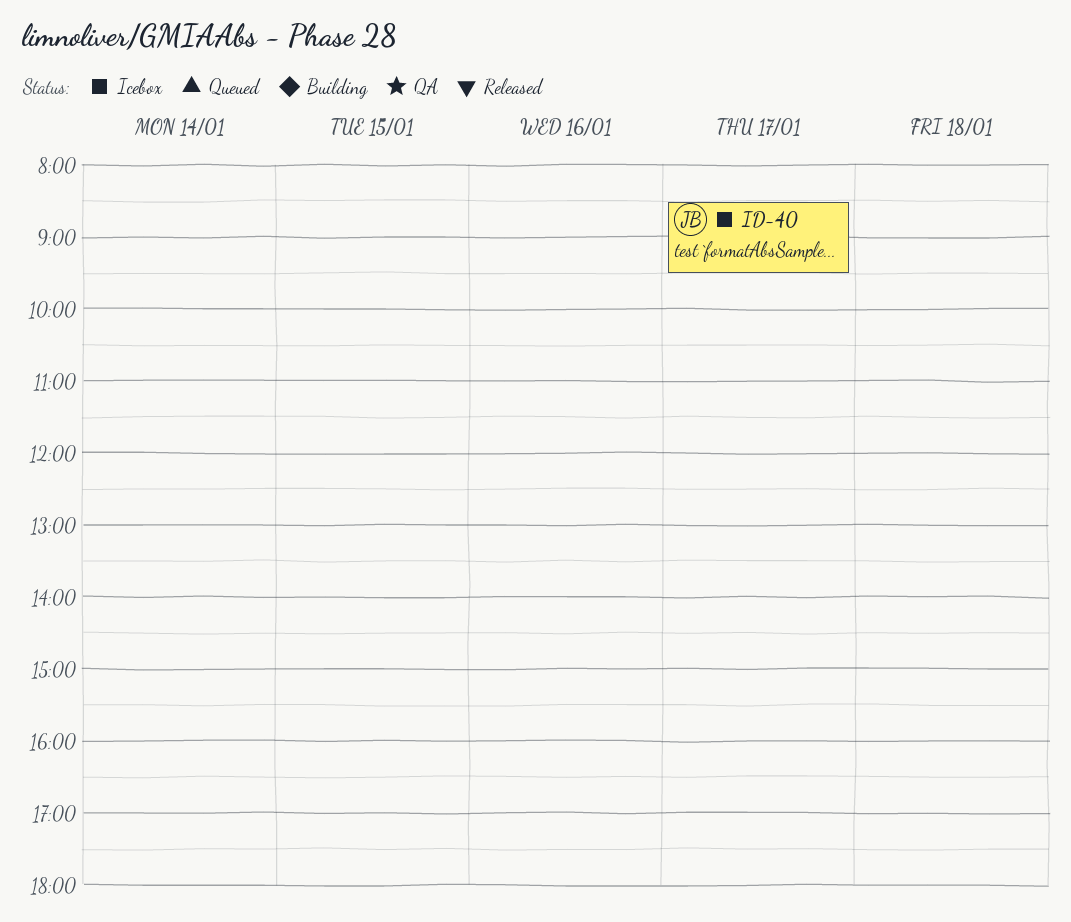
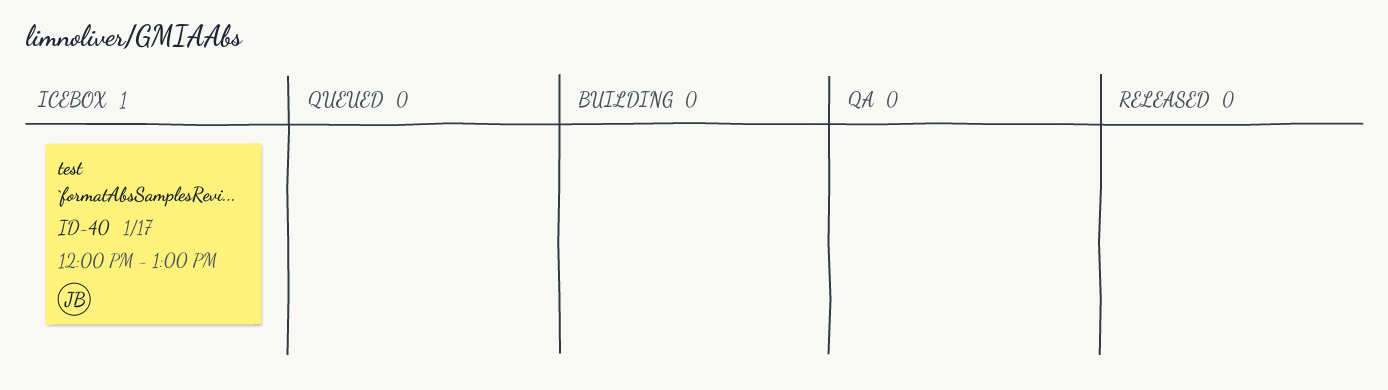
ID-40, begins: 08:30 -> 12:00
ID-40, ends: 09:30 -> 13:00

